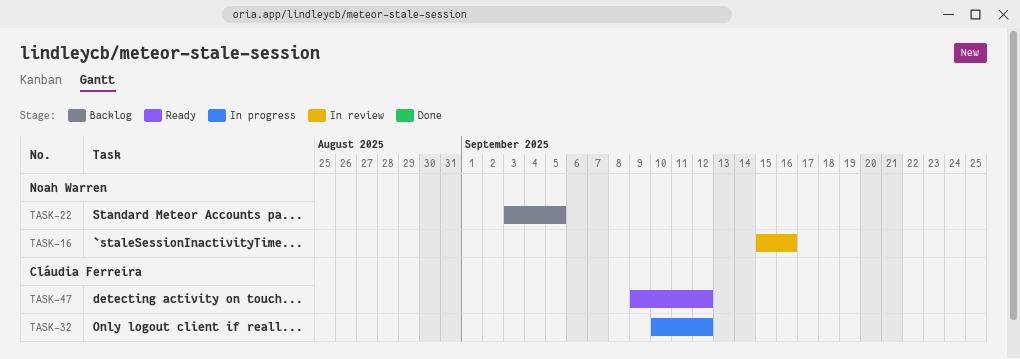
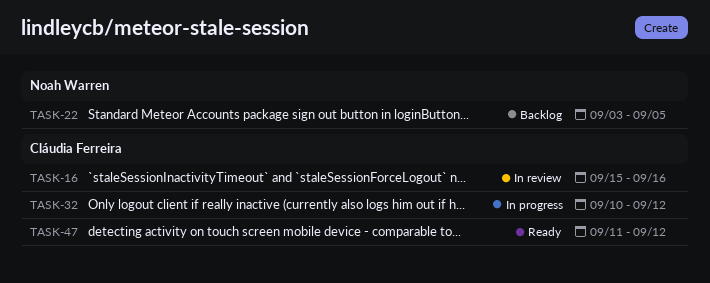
TASK-16, owner: Noah Warren -> Cláudia Ferreira
TASK-47, start: Sep 9 -> Sep 11

